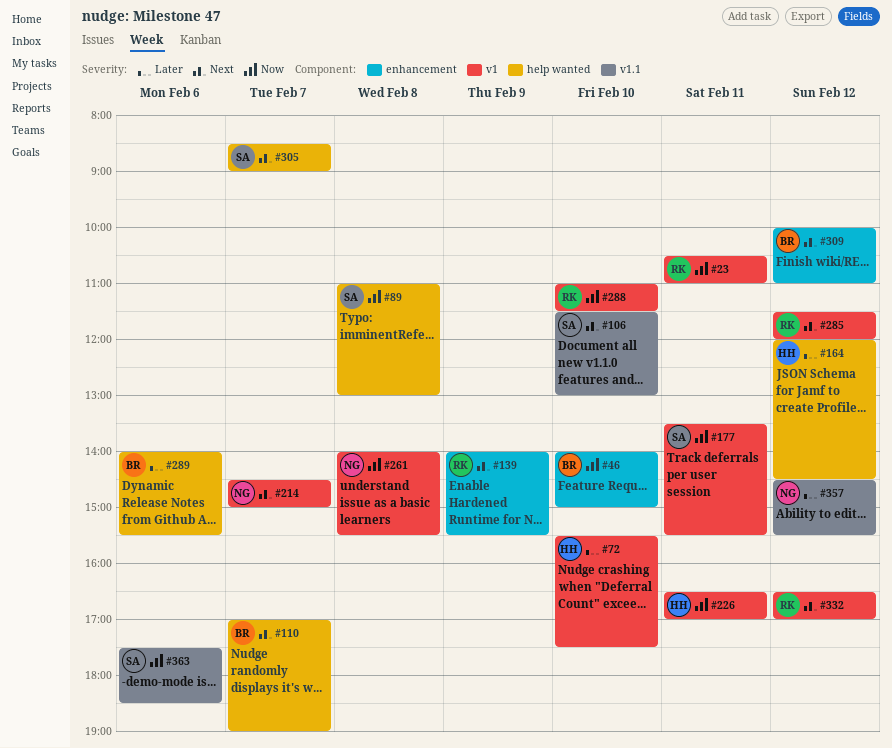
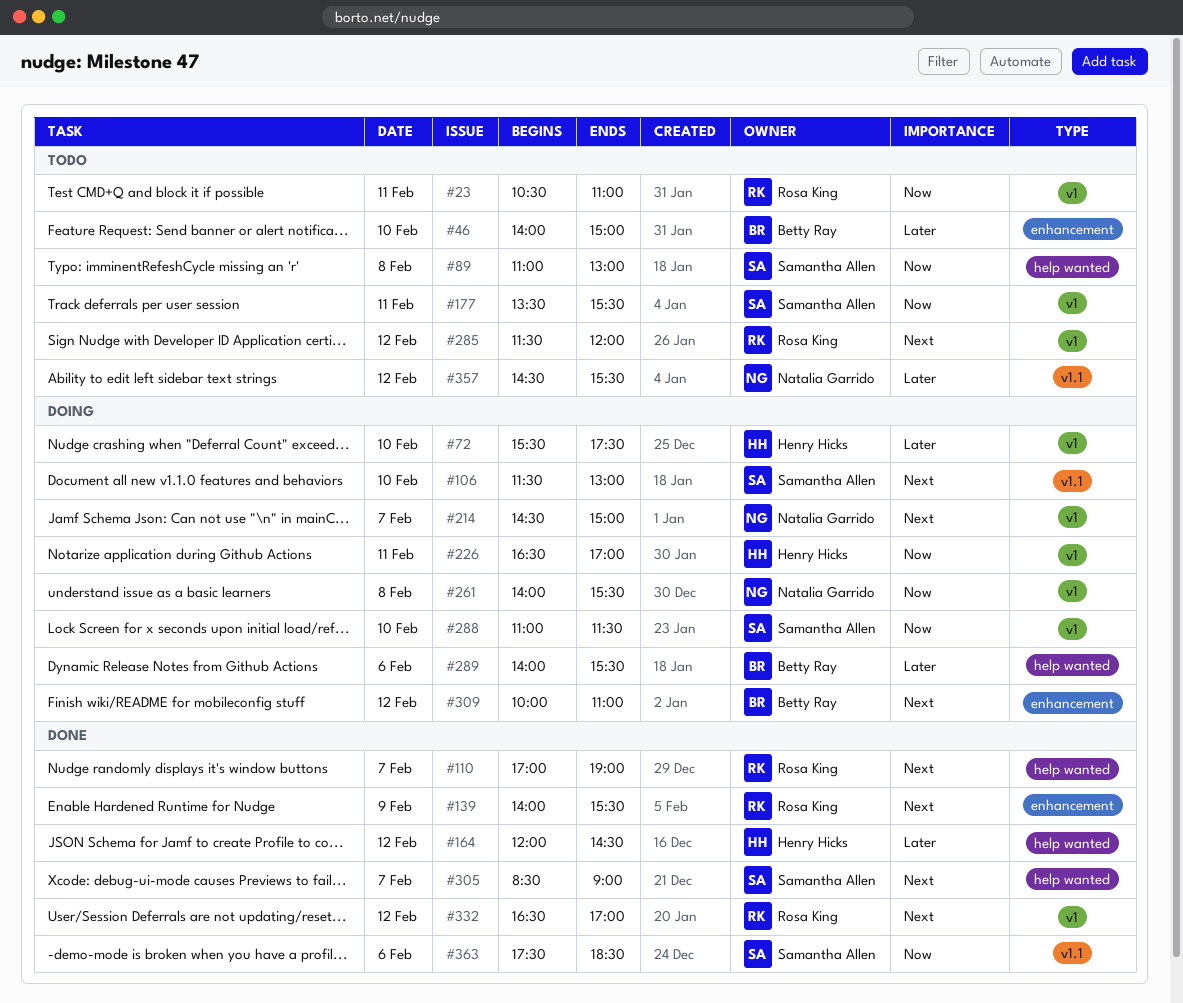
#46, priority: Now -> Later
#110, owner: Betty Ray -> Rosa King
#288, owner: Rosa King -> Samantha Allen

